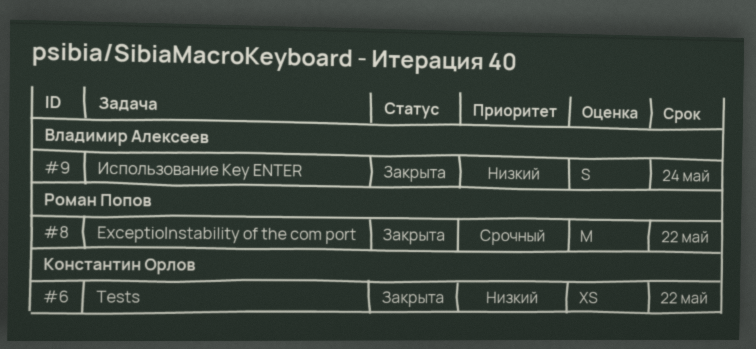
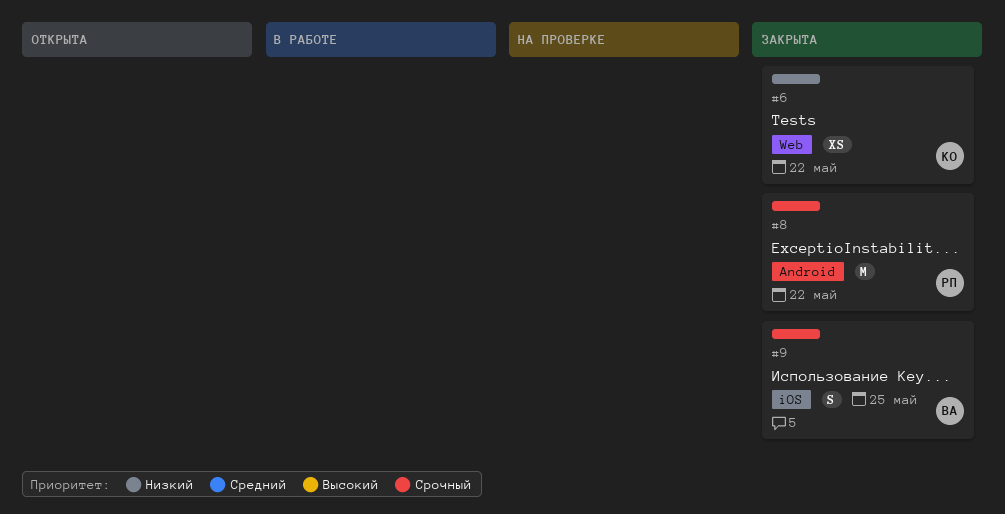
#9, priority: Низкий -> Срочный
#9, due: May 24 -> May 25

